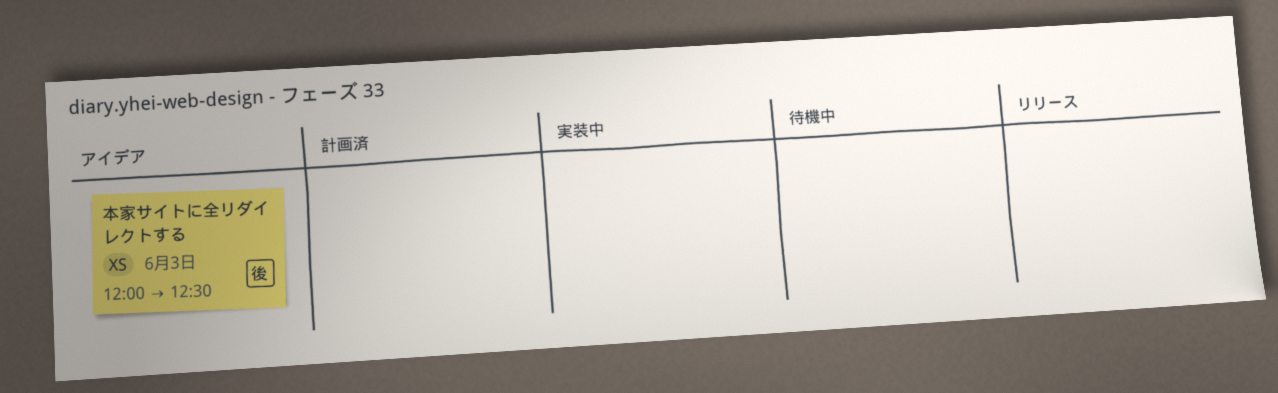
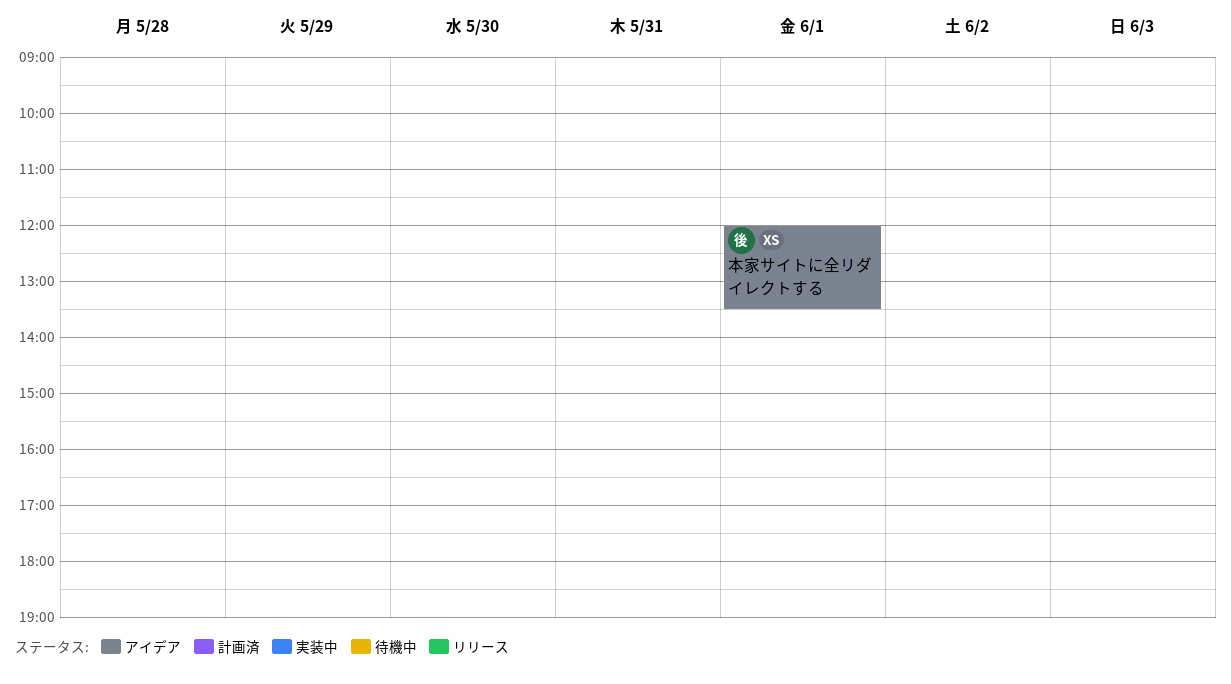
本家サイトに全リダイレクトする, day: Jun 3 -> Jun 1
本家サイトに全リダイレクトする, ends: 12:30 -> 13:30

